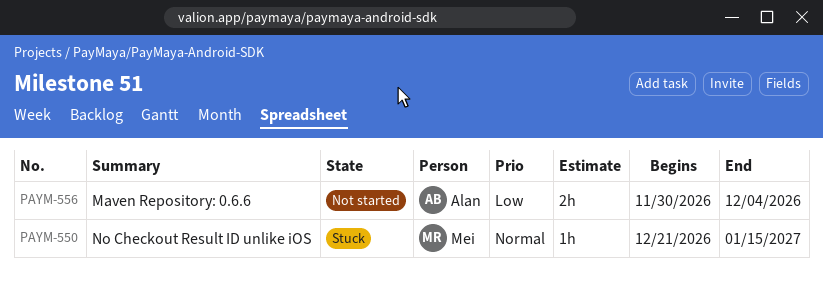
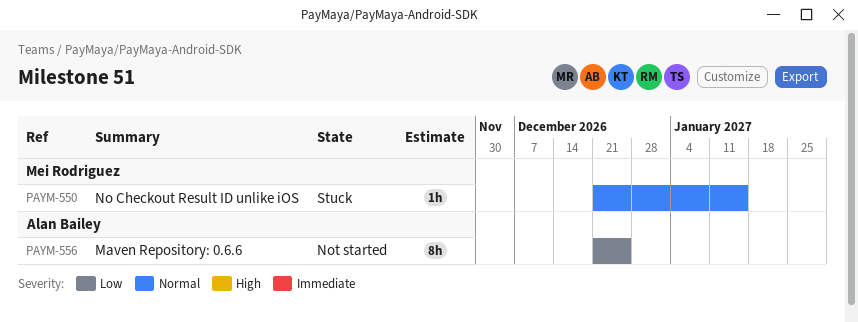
PAYM-556, estimate: 2h -> 8h
PAYM-556, start: Nov 30 -> Dec 21
PAYM-556, due: Dec 4 -> Dec 25

